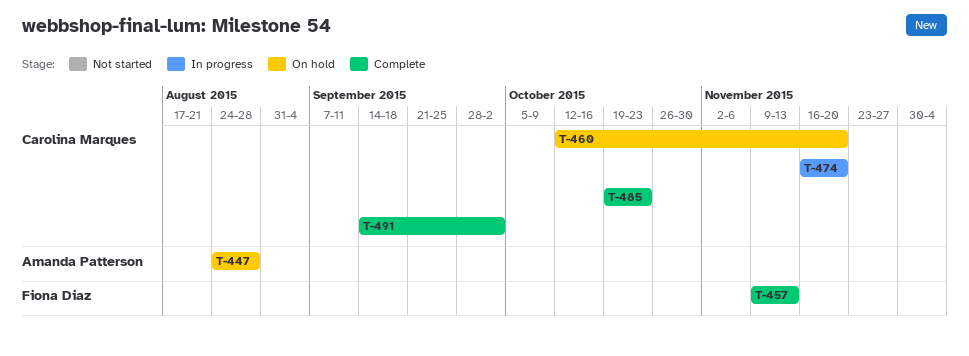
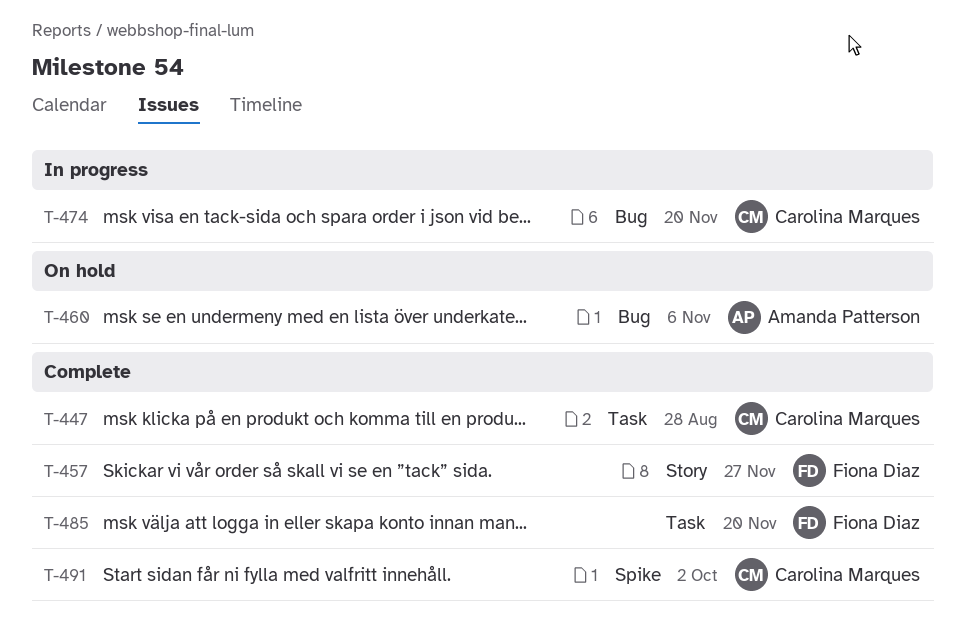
T-447, status: On hold -> Complete
T-447, owner: Amanda Patterson -> Carolina Marques
T-457, due: Nov 13 -> Nov 27
T-460, owner: Carolina Marques -> Amanda Patterson
T-460, due: Nov 20 -> Nov 6
T-485, owner: Carolina Marques -> Fiona Diaz
T-485, due: Oct 23 -> Nov 20

